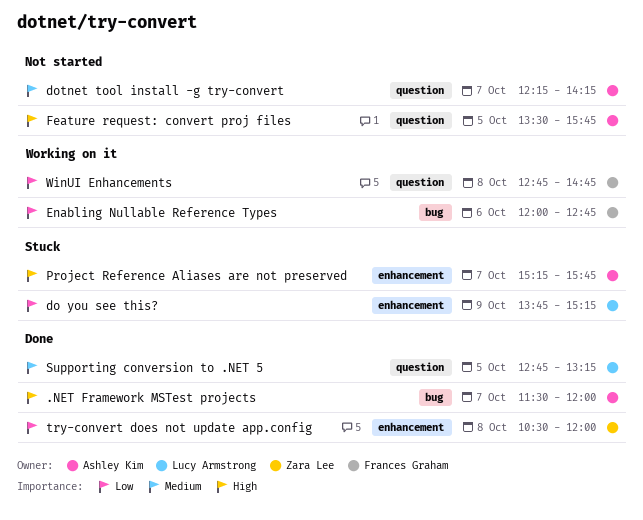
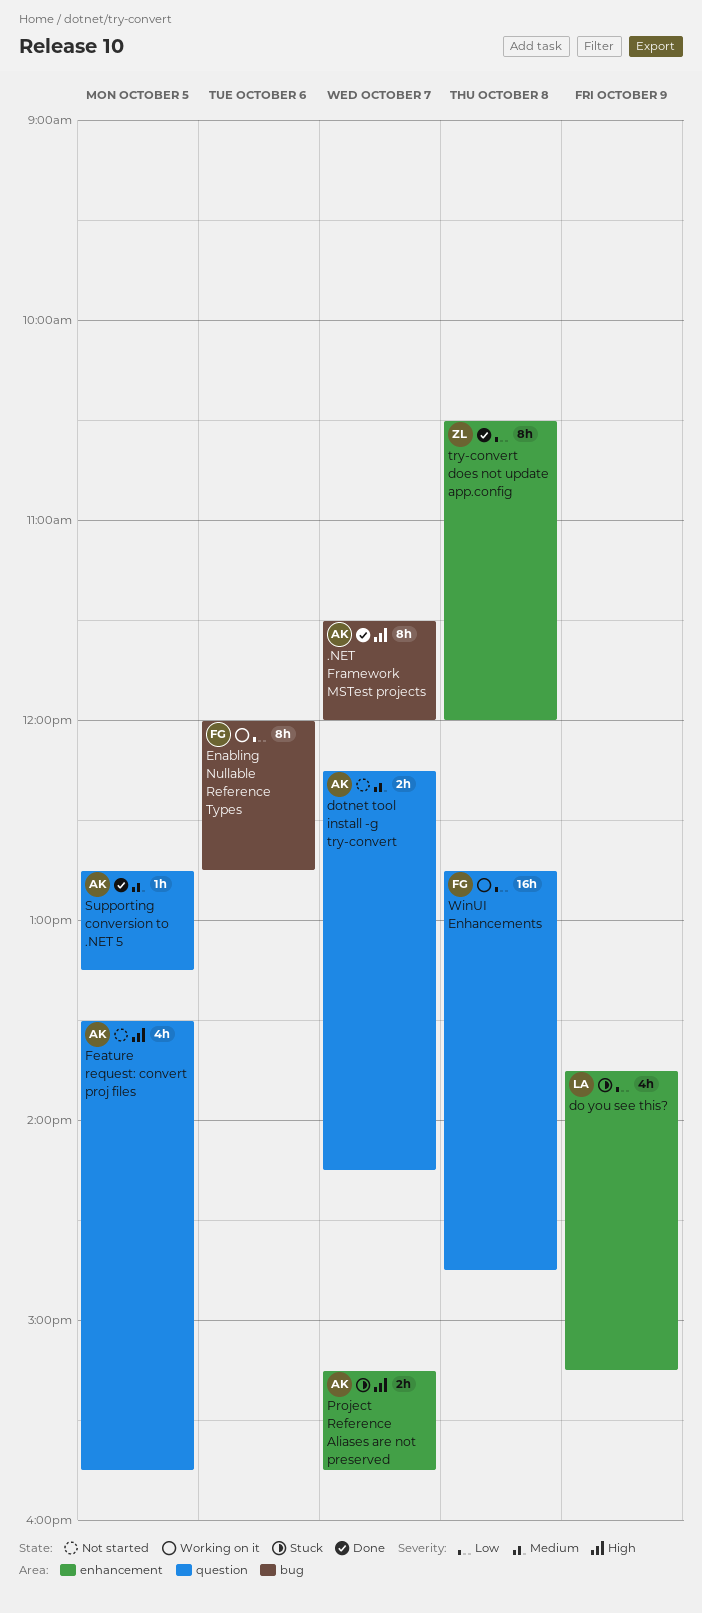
Supporting conversion to .NET 5, owner: Lucy Armstrong -> Ashley Kim

